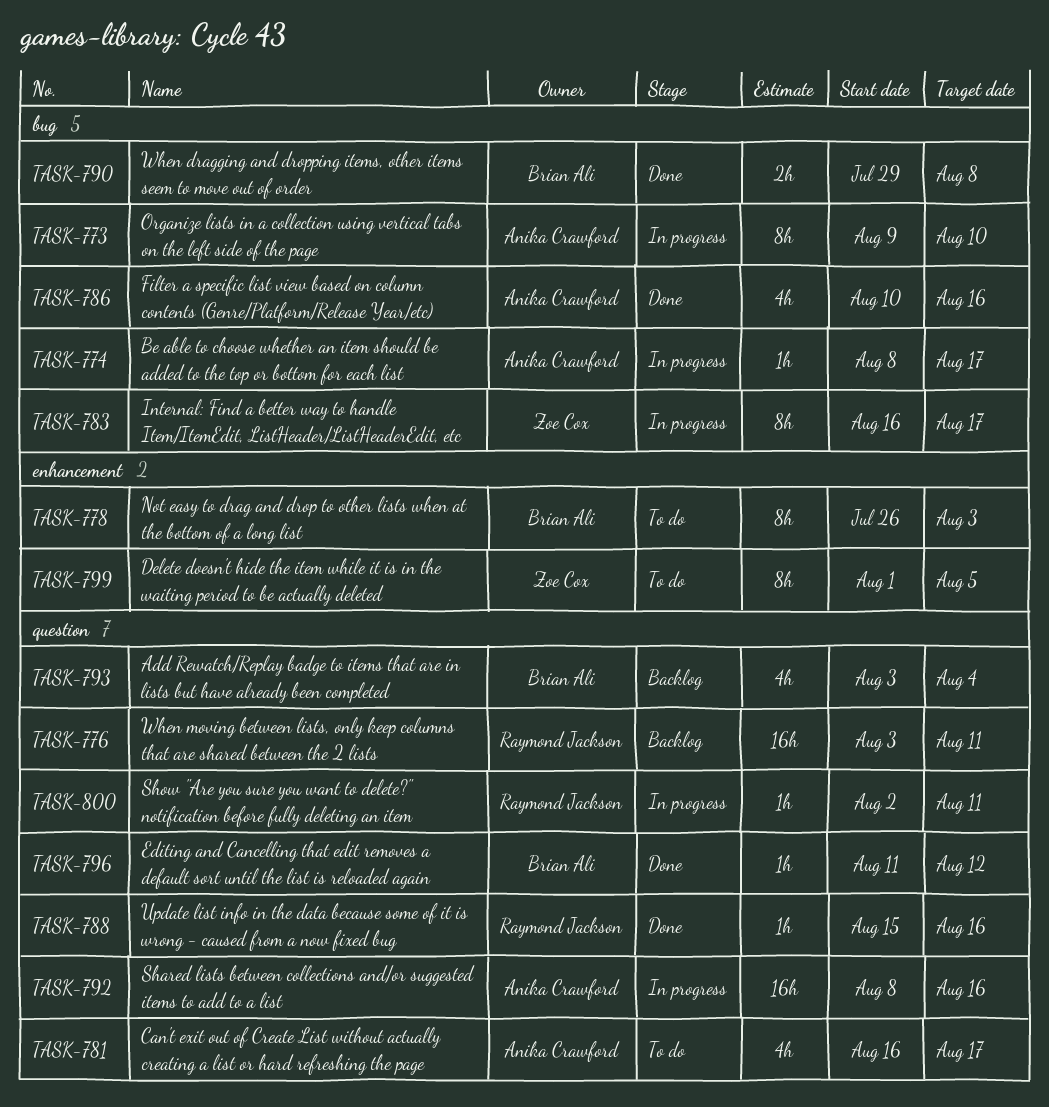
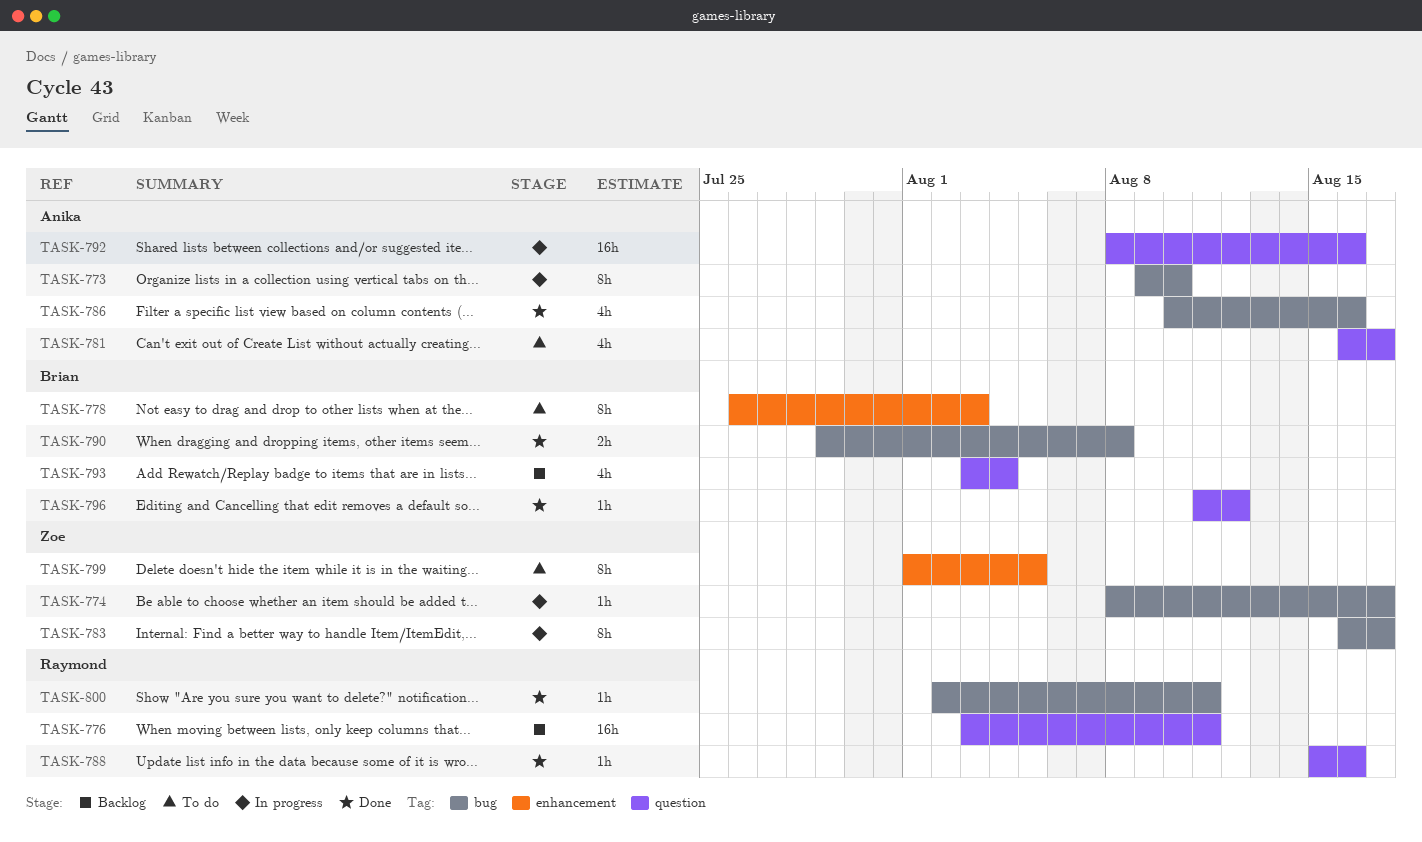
TASK-774, owner: Anika Crawford -> Zoe Cox
TASK-800, status: In progress -> Done
TASK-800, label: question -> bug

